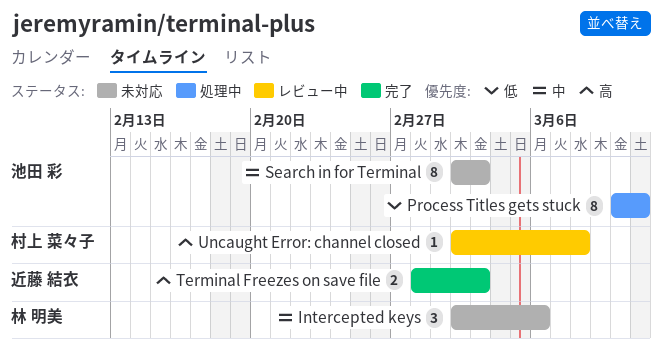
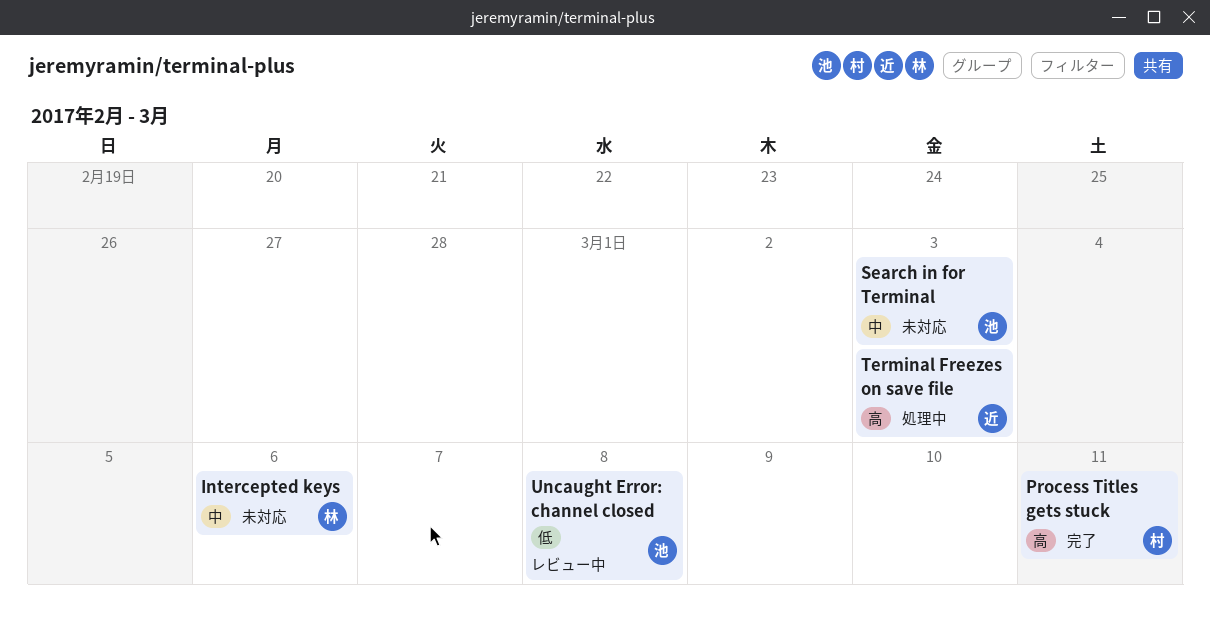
Process Titles gets stuck, status: 処理中 -> 完了
Process Titles gets stuck, owner: 池田 彩 -> 村上 菜々子
Process Titles gets stuck, priority: 低 -> 高
Terminal Freezes on save file, status: 完了 -> 処理中
Uncaught Error: channel closed, owner: 村上 菜々子 -> 池田 彩
Uncaught Error: channel closed, priority: 高 -> 低

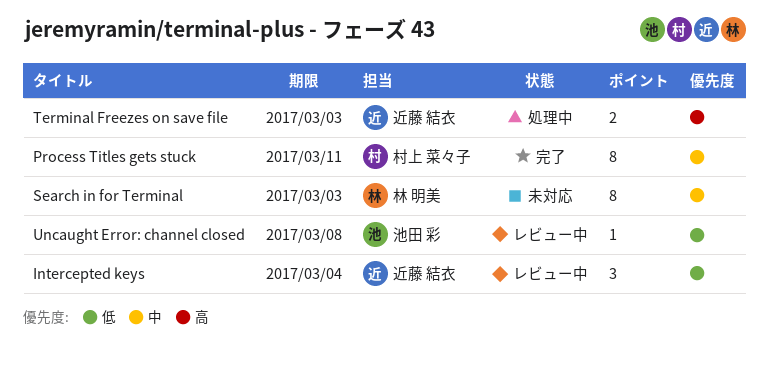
Intercepted keys, status: 未対応 -> レビュー中
Intercepted keys, owner: 林 明美 -> 近藤 結衣
Intercepted keys, priority: 中 -> 低
Intercepted keys, due: Mar 6 -> Mar 4
Process Titles gets stuck, priority: 高 -> 中
Search in for Terminal, owner: 池田 彩 -> 林 明美

